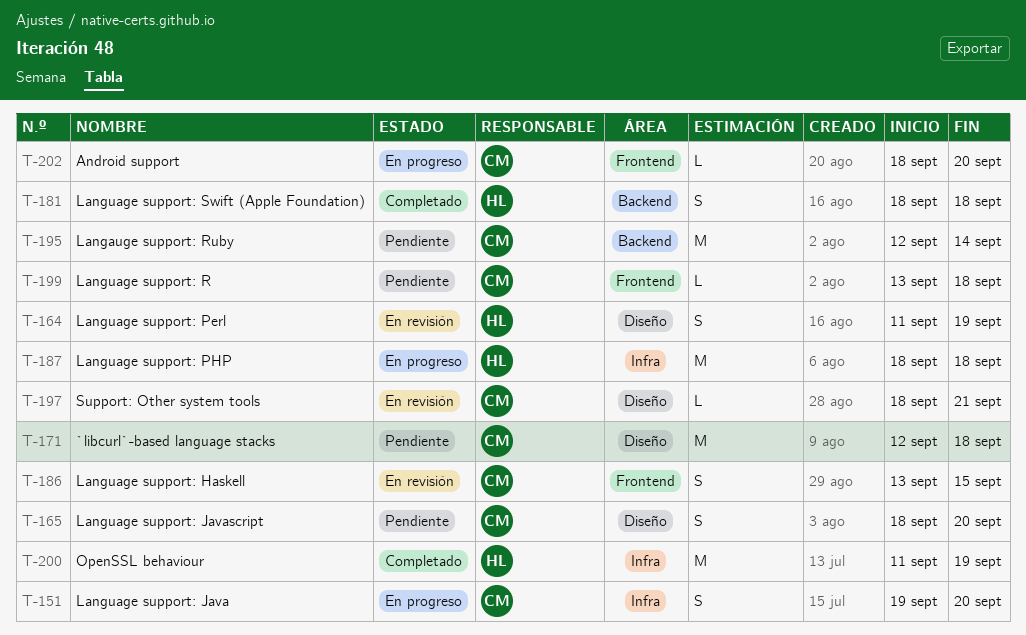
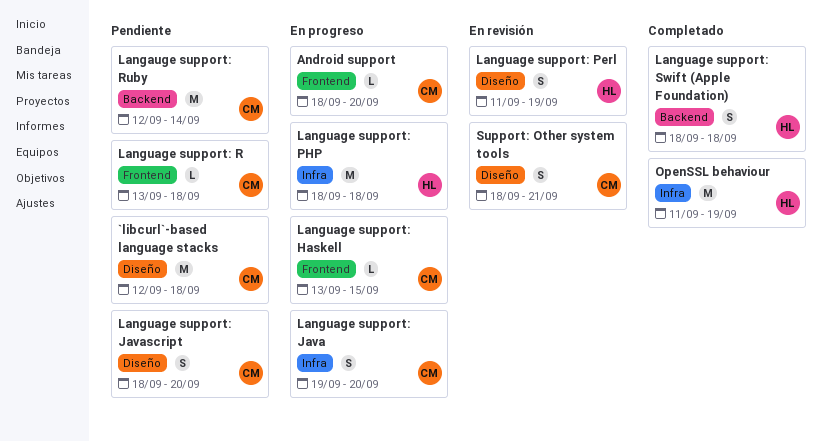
Language support: Haskell, status: En revisión -> En progreso
Language support: Haskell, estimate: S -> L
Support: Other system tools, estimate: L -> S

